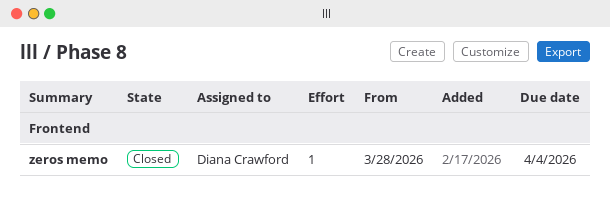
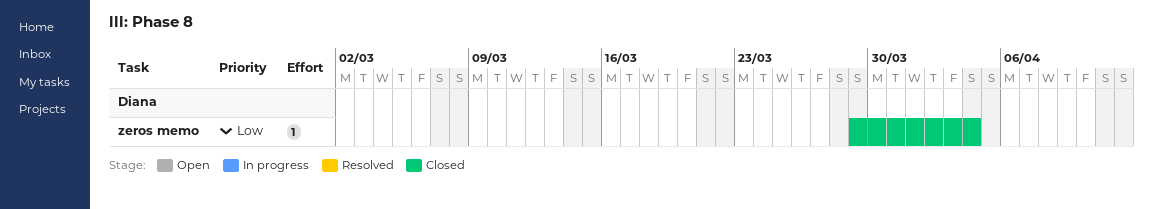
zeros memo, start: Mar 28 -> Mar 29

